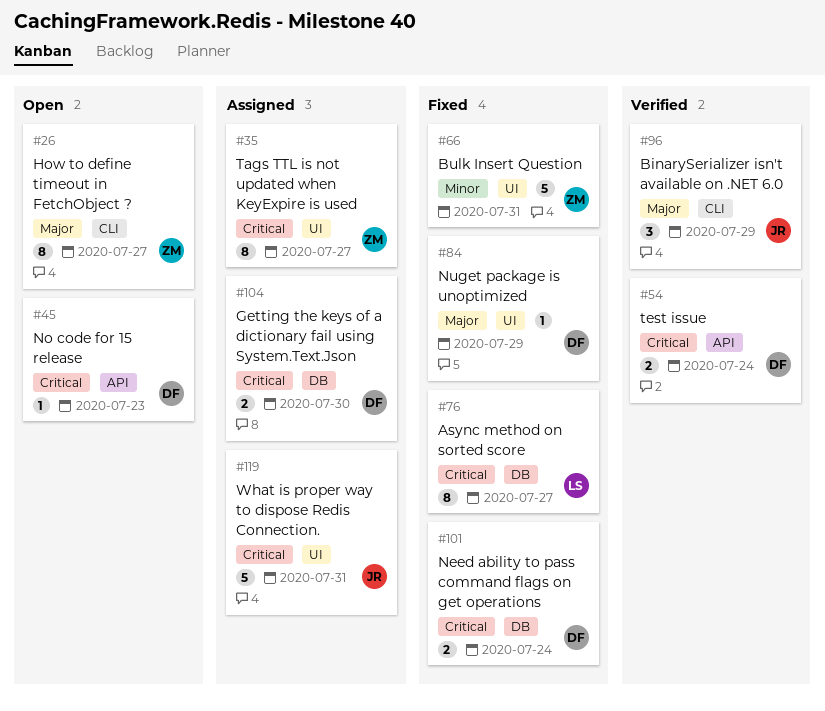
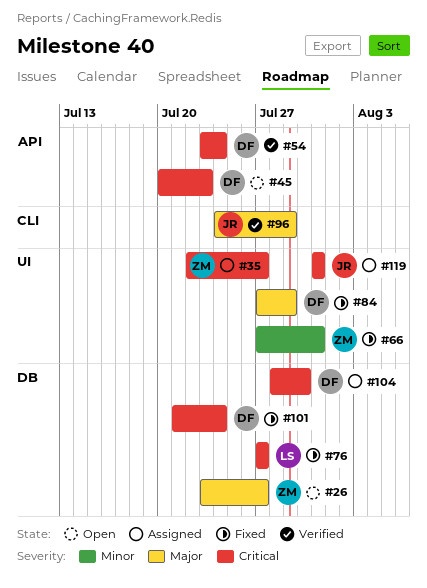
#26, label: CLI -> DB

